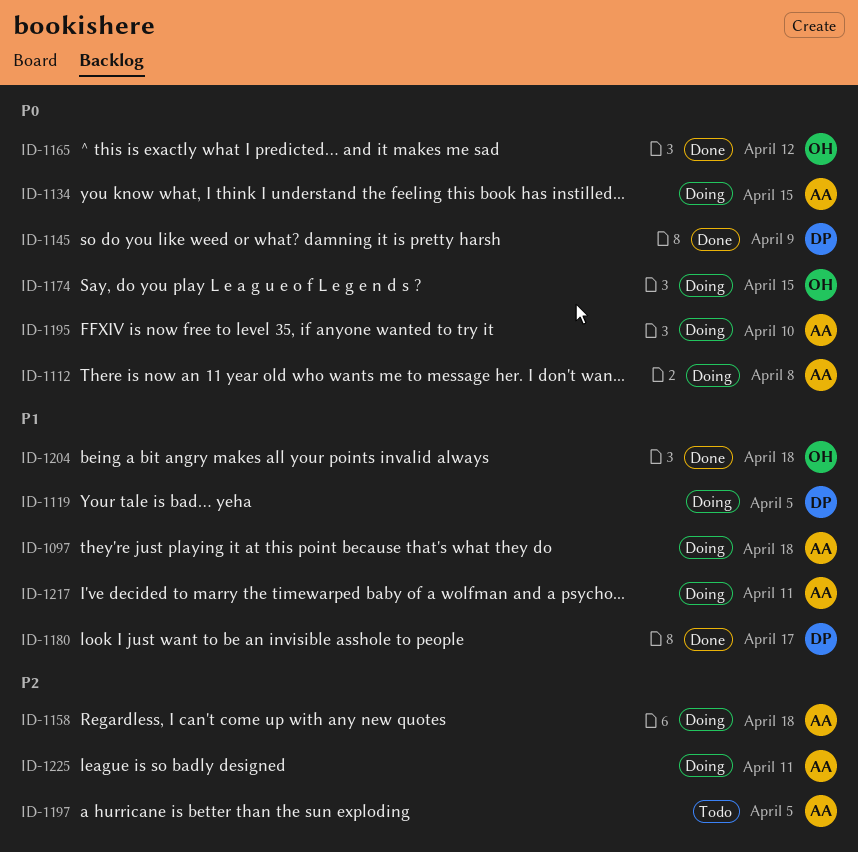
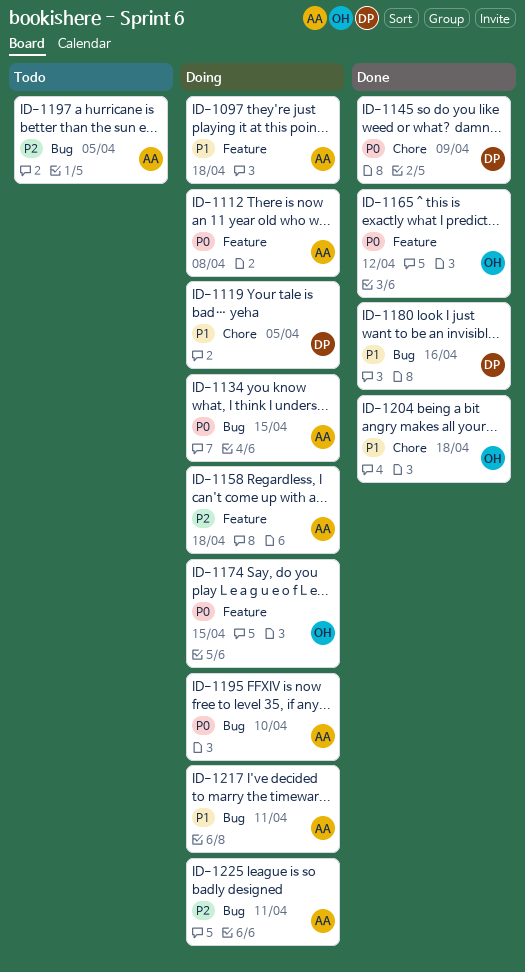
ID-1180, due: Apr 17 -> Apr 16

